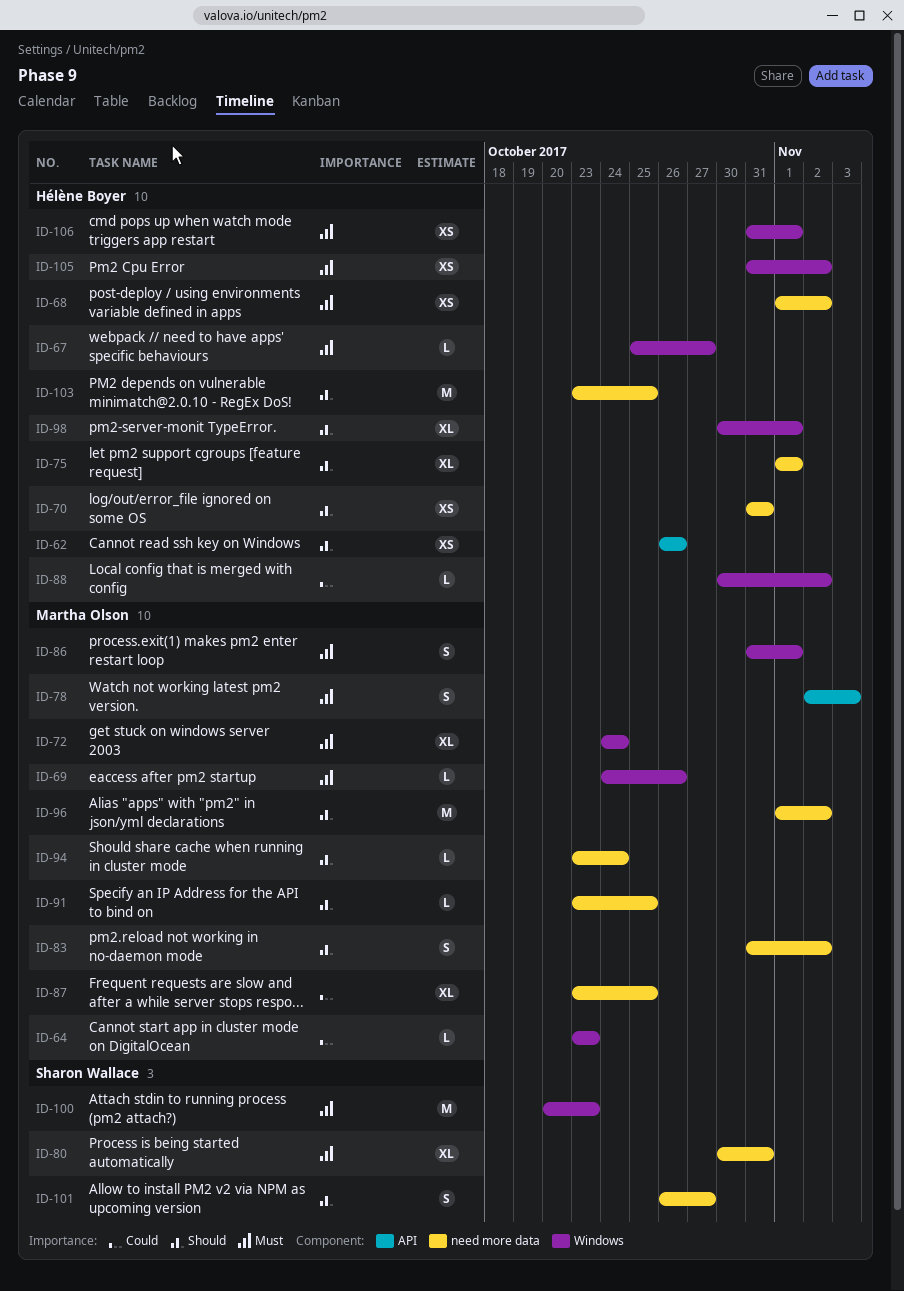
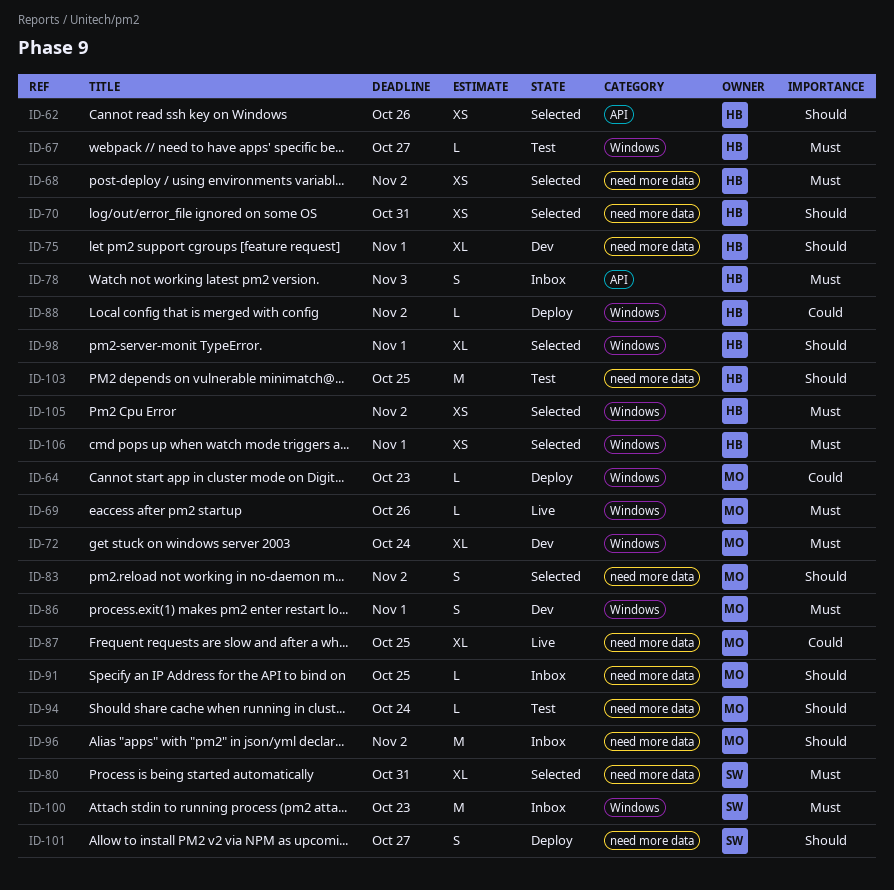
ID-78, owner: Martha Olson -> Hélène Boyer

